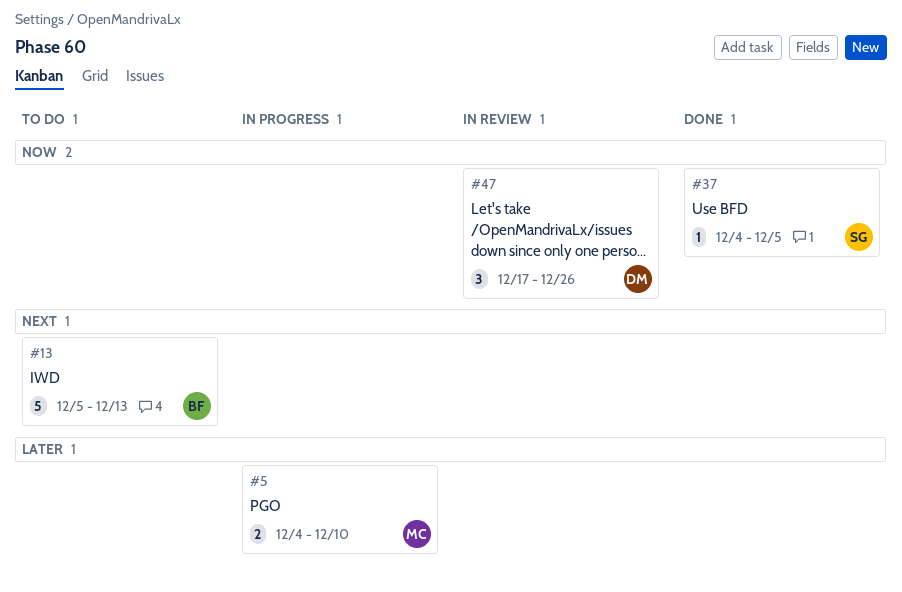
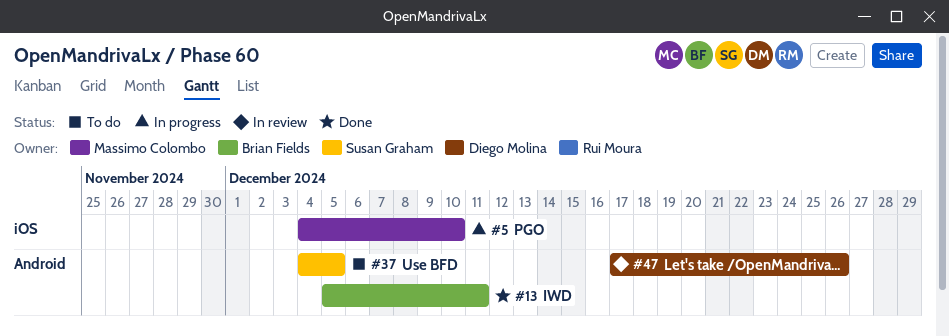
#13, status: To do -> Done
#13, due: Dec 13 -> Dec 11
#37, status: Done -> To do

